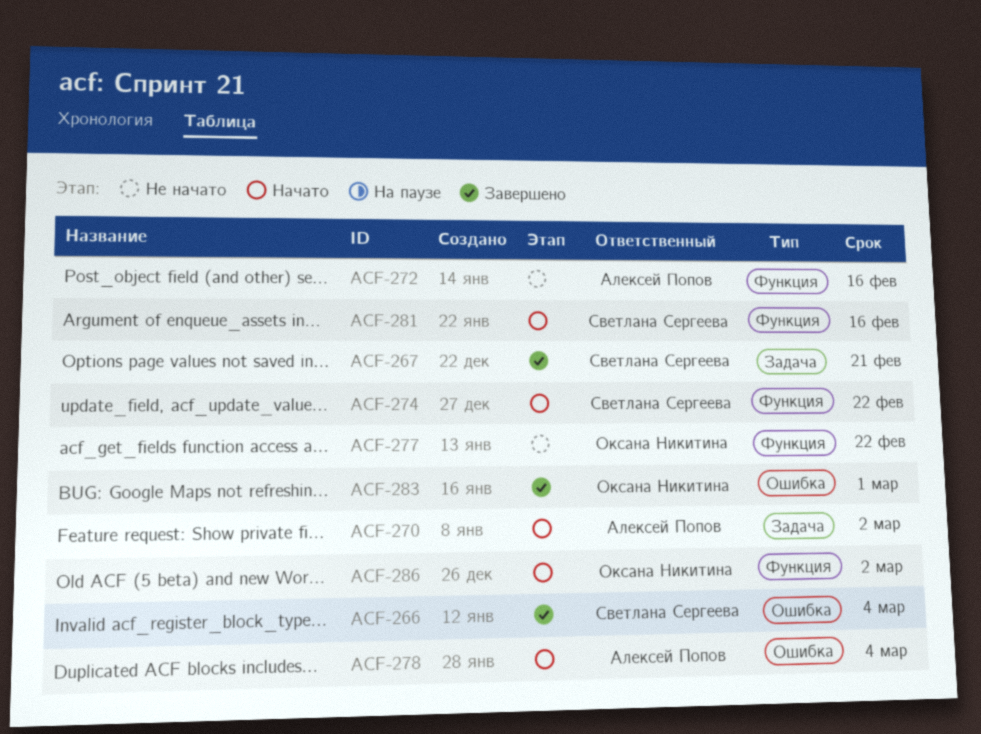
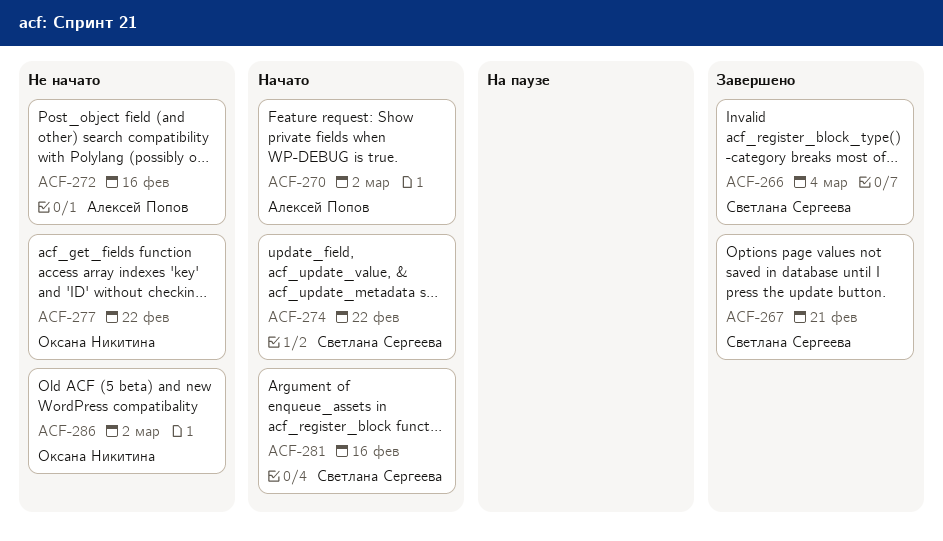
ACF-278: present -> none
ACF-283: present -> none
ACF-286, status: Начато -> Не начато

